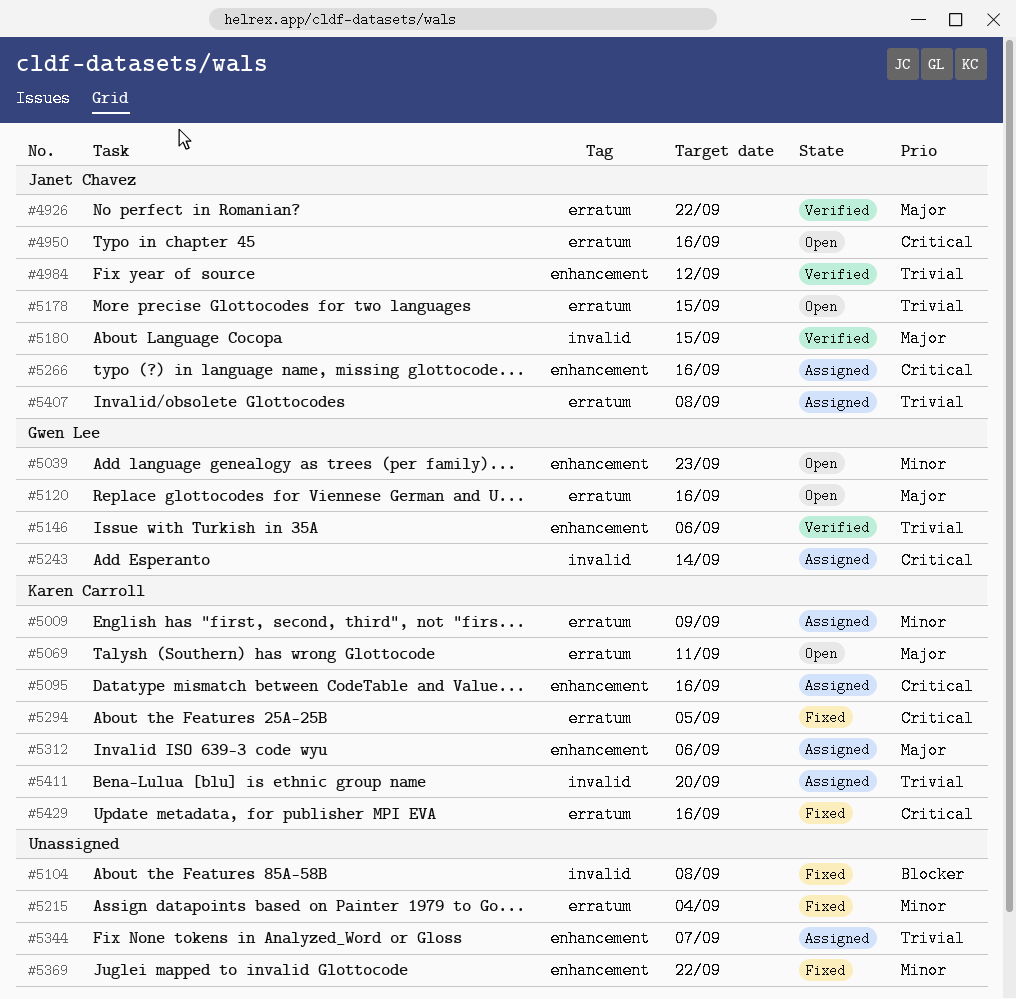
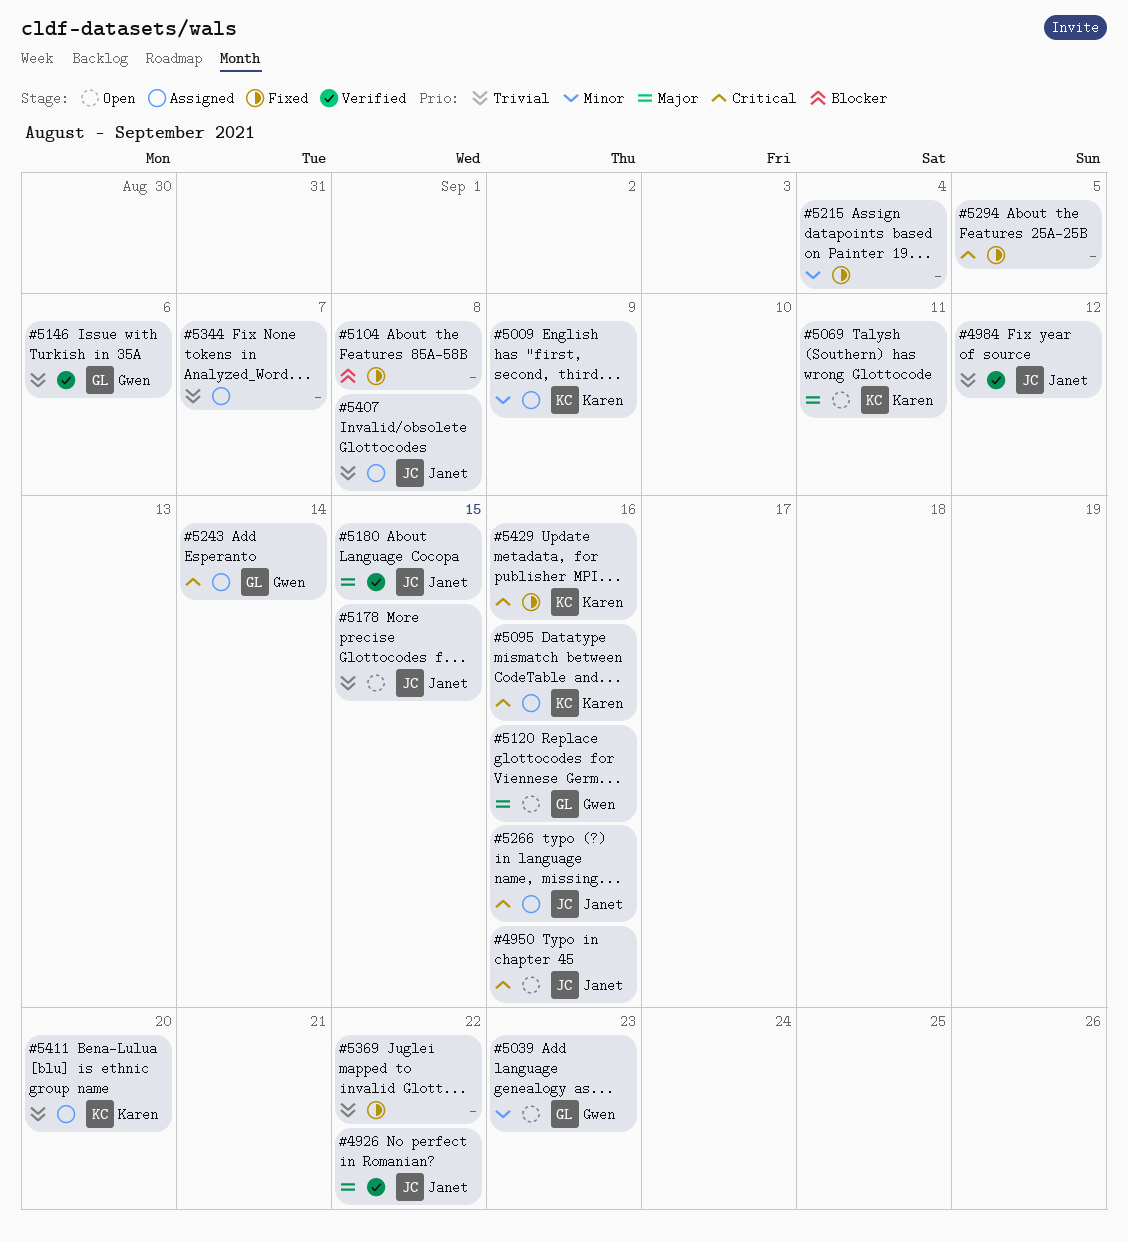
#5294, owner: Karen Carroll -> none
#5312: present -> none
#5369, priority: Minor -> Trivial

